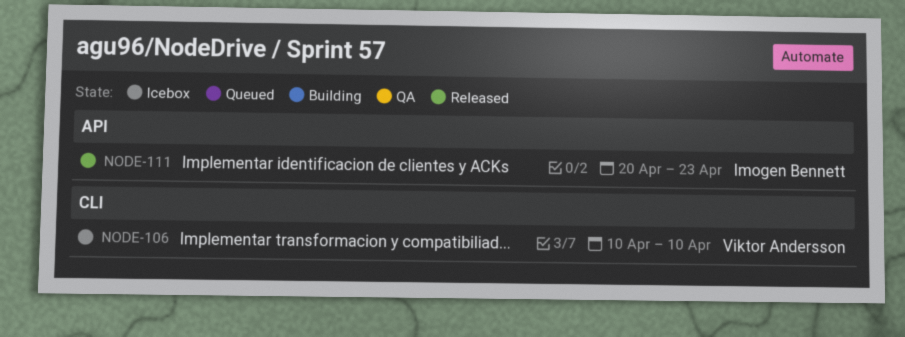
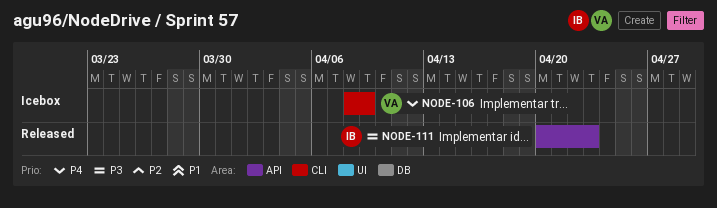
NODE-106, start: Apr 10 -> Apr 8
NODE-106, due: Apr 10 -> Apr 9

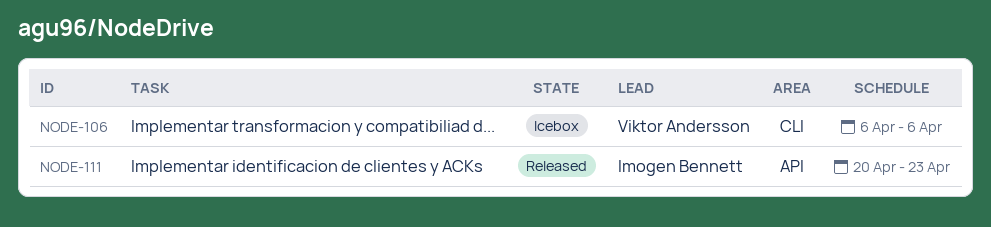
NODE-106, start: Apr 8 -> Apr 6
NODE-106, due: Apr 9 -> Apr 6

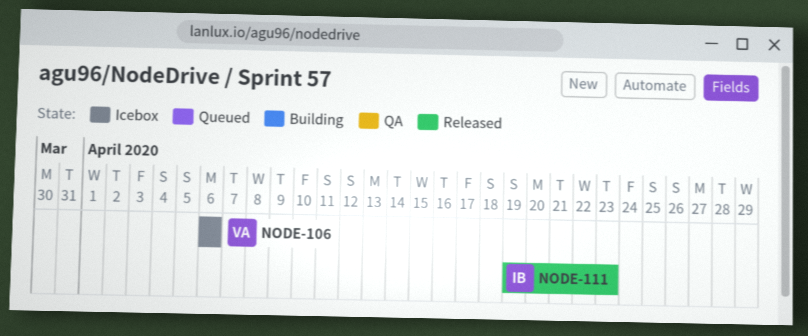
NODE-111, start: Apr 20 -> Apr 19

